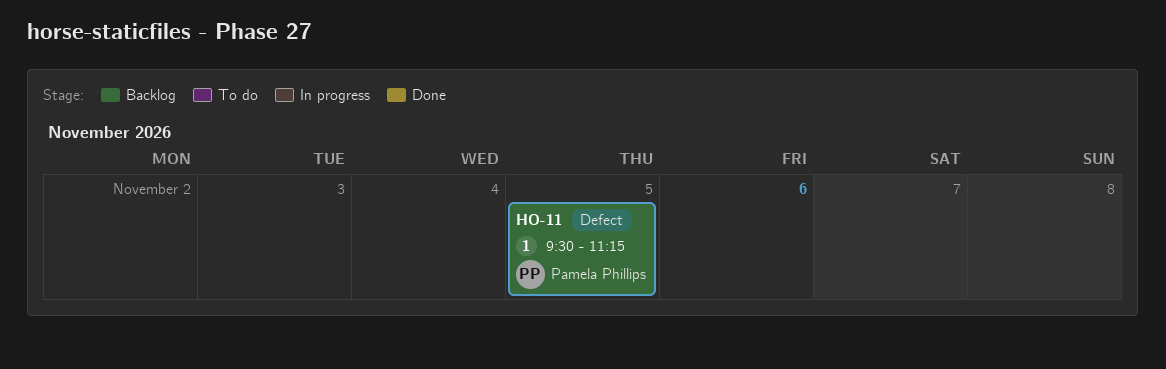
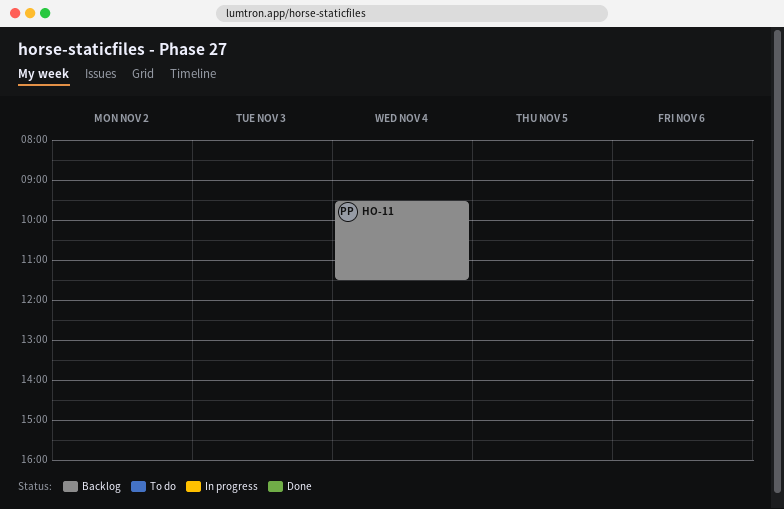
HO-11, day: Nov 5 -> Nov 4
HO-11, ends: 11:15 -> 11:30

